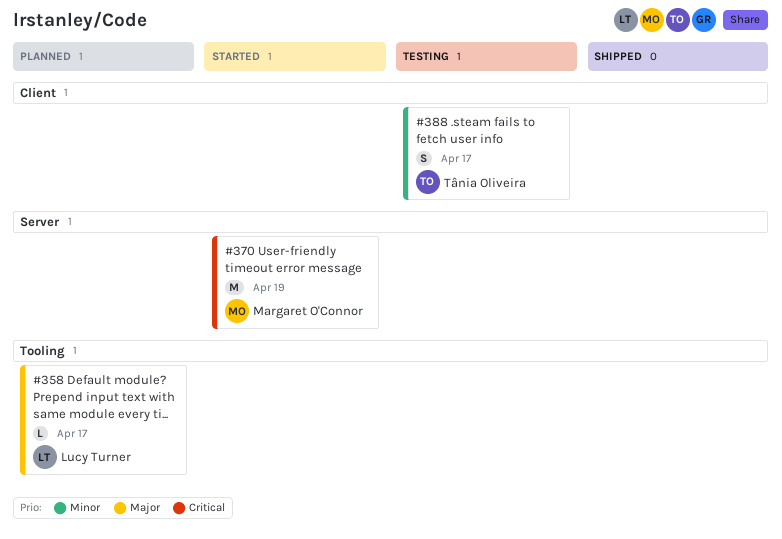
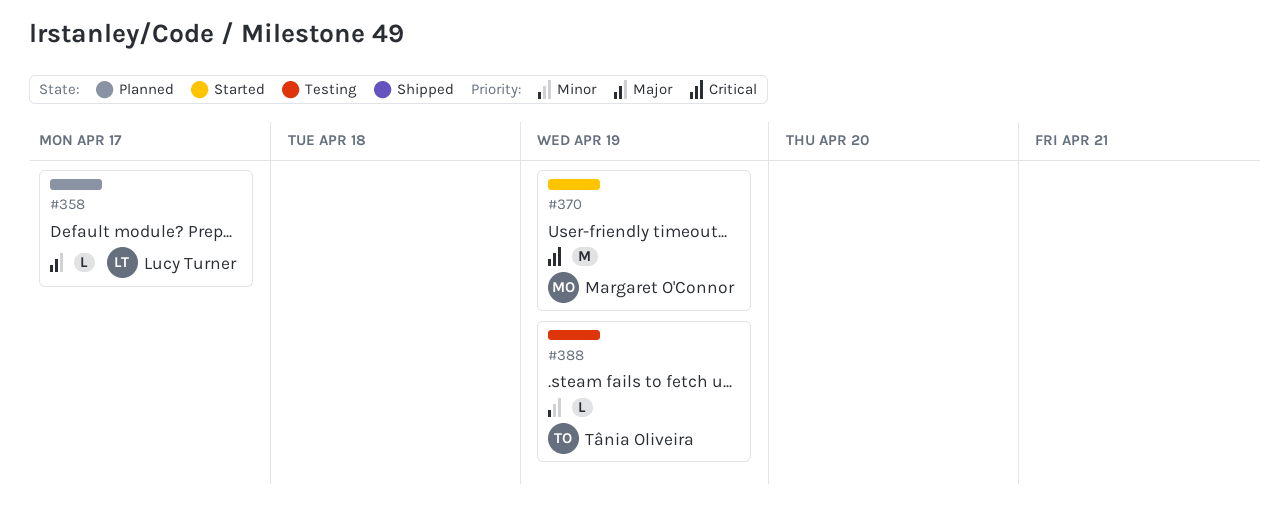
#388, estimate: S -> L
#388, due: Apr 17 -> Apr 19

